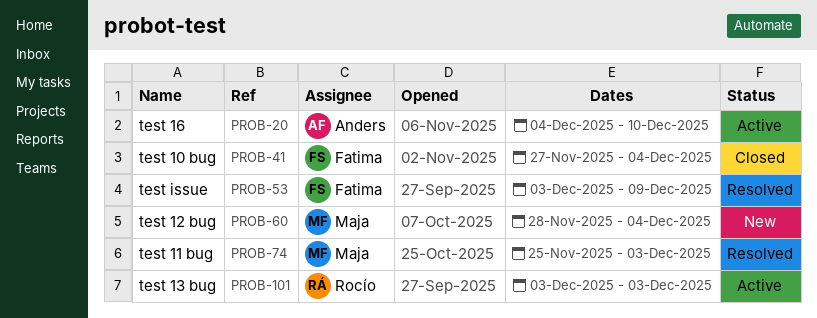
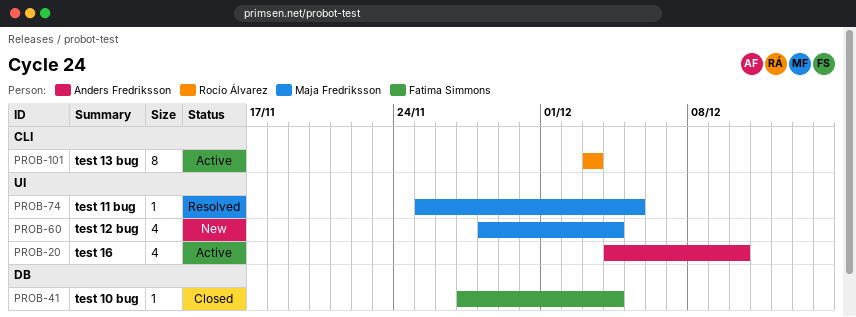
PROB-53: present -> none
PROB-74, due: Dec 3 -> Dec 5

